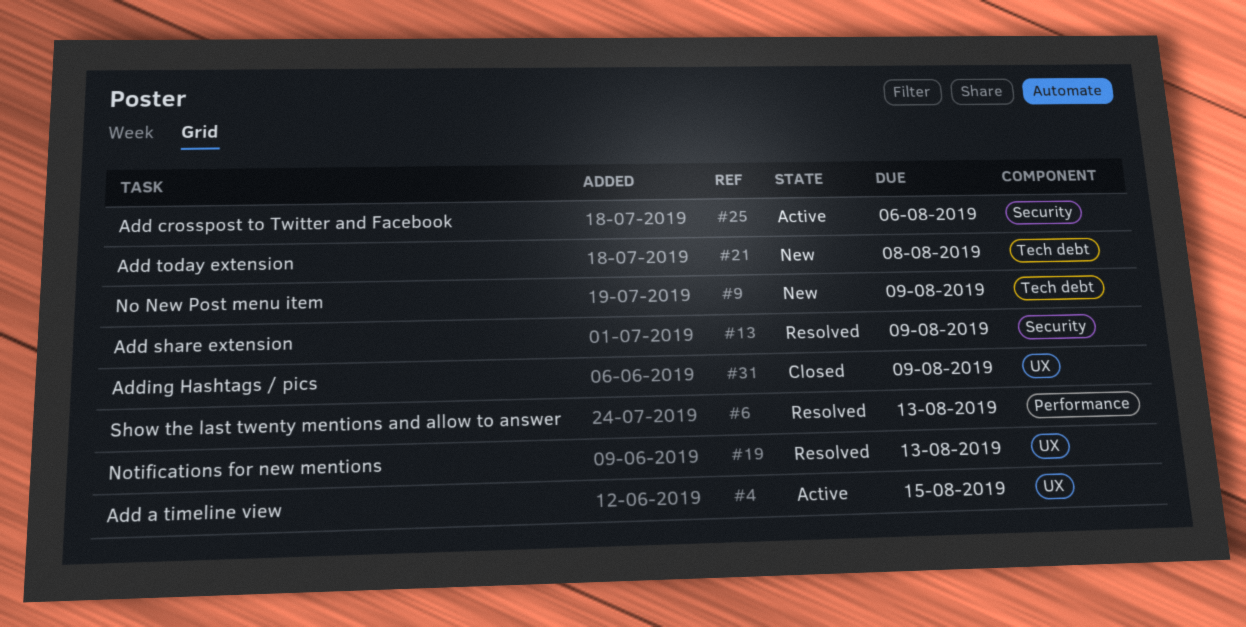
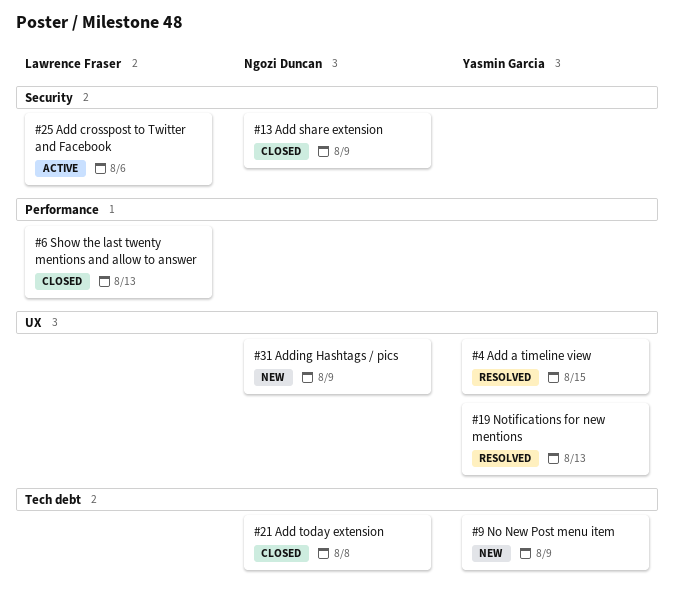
#4, status: Active -> Resolved
#6, status: Resolved -> Closed
#13, status: Resolved -> Closed
#21, status: New -> Closed
#31, status: Closed -> New

